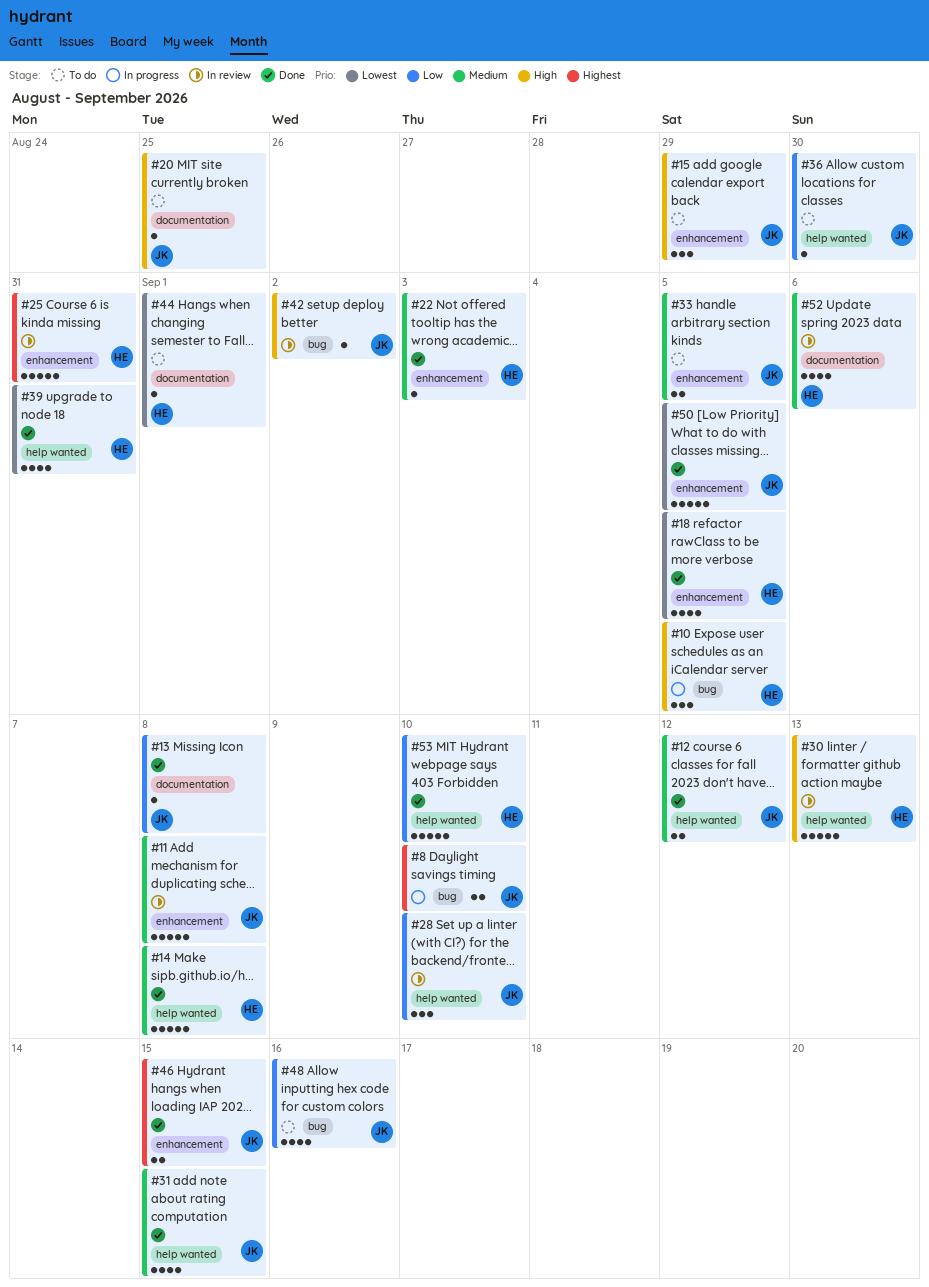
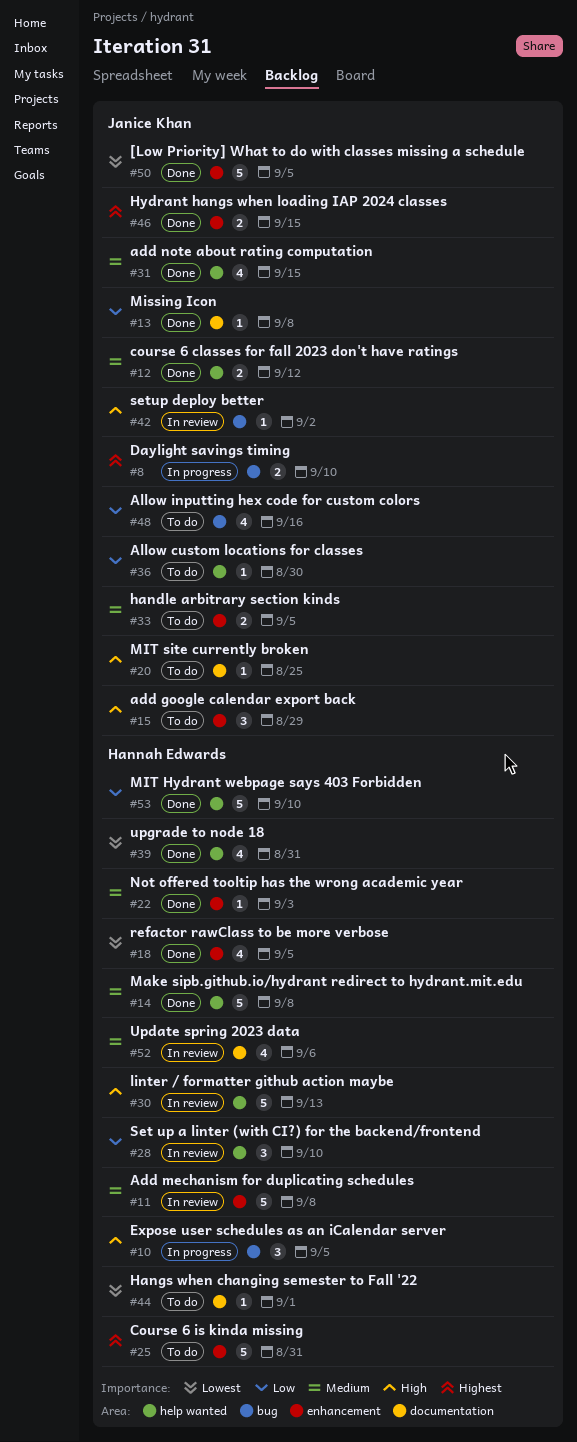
#11, owner: Janice Khan -> Hannah Edwards
#25, status: In review -> To do
#28, owner: Janice Khan -> Hannah Edwards

